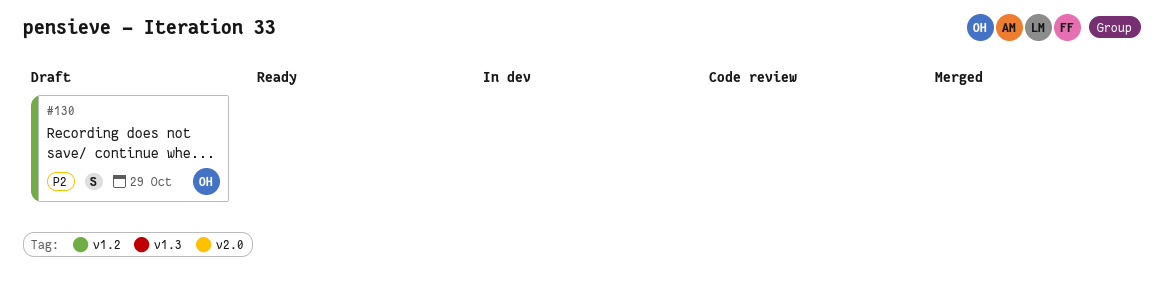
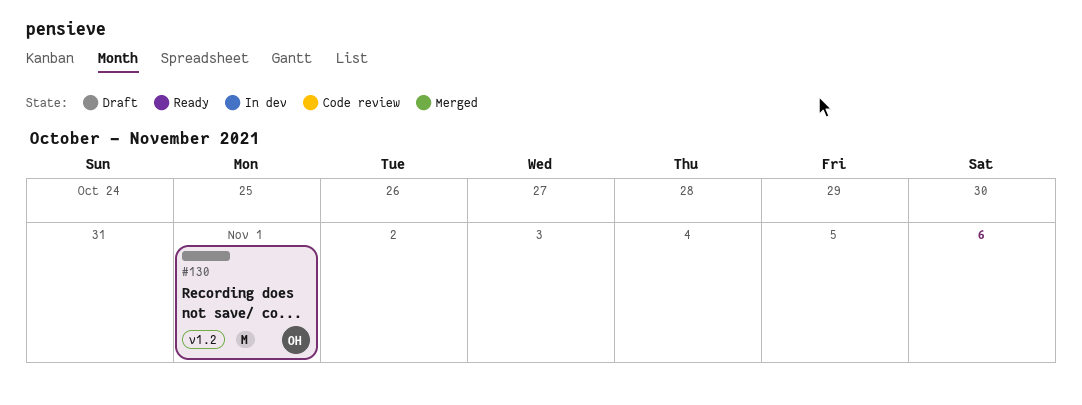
#130, estimate: S -> M
#130, due: Oct 29 -> Nov 1

